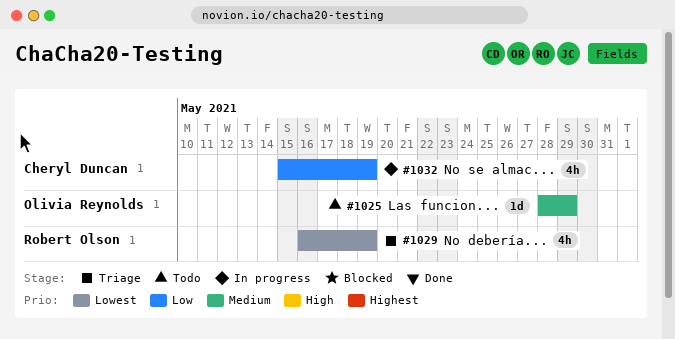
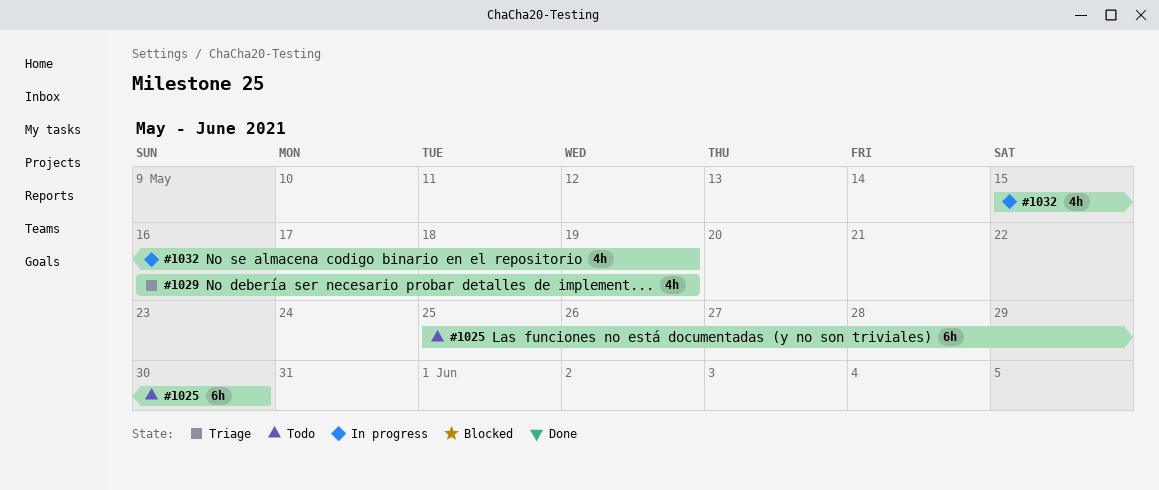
#1025, estimate: 1d -> 6h
#1025, start: May 28 -> May 25
#1025, due: May 29 -> May 30

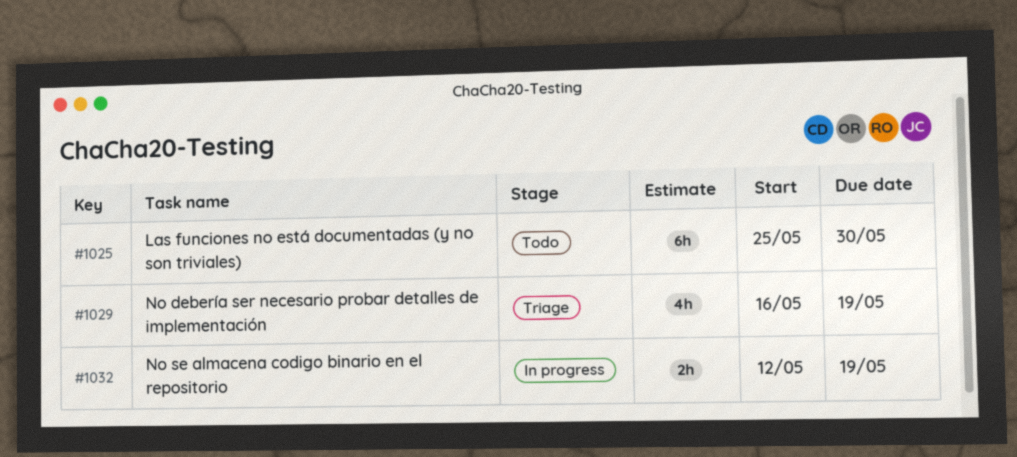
#1032, estimate: 4h -> 2h
#1032, start: May 15 -> May 12

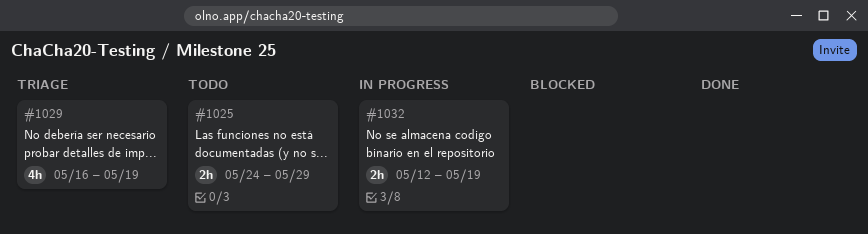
#1025, estimate: 6h -> 2h
#1025, start: May 25 -> May 24
#1025, due: May 30 -> May 29

